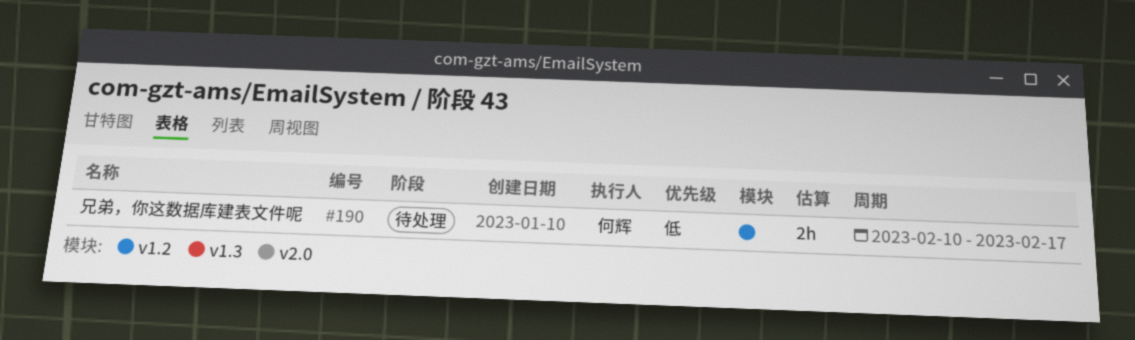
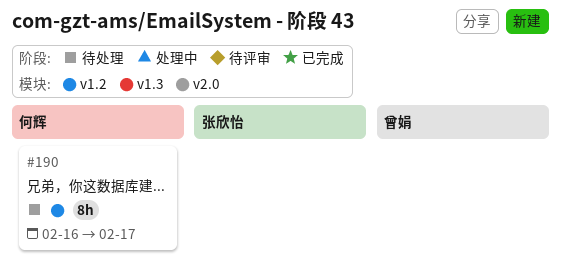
#190, estimate: 2h -> 8h
#190, start: Feb 10 -> Feb 16

